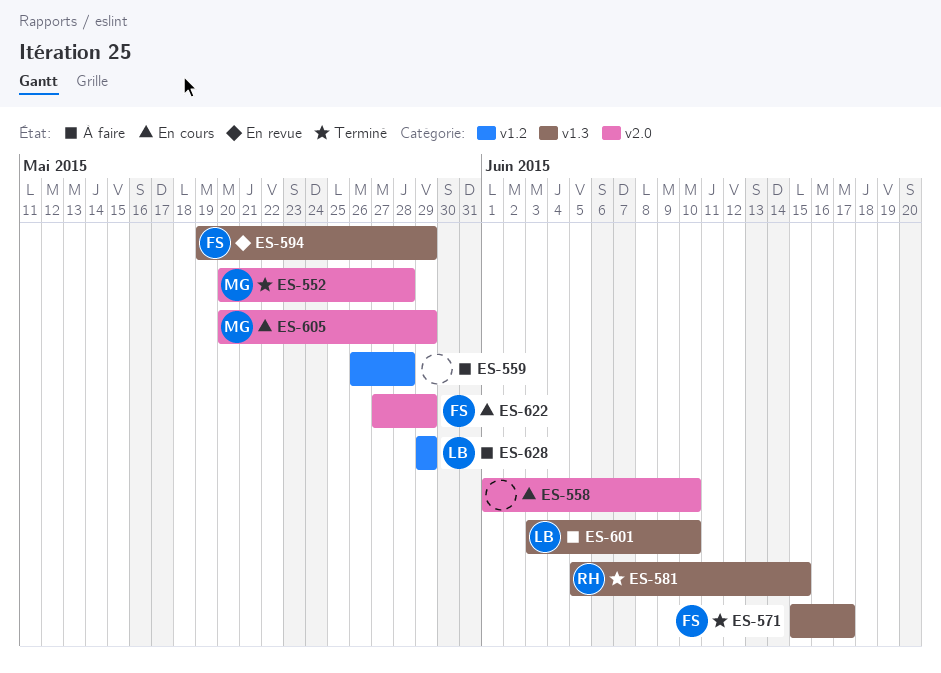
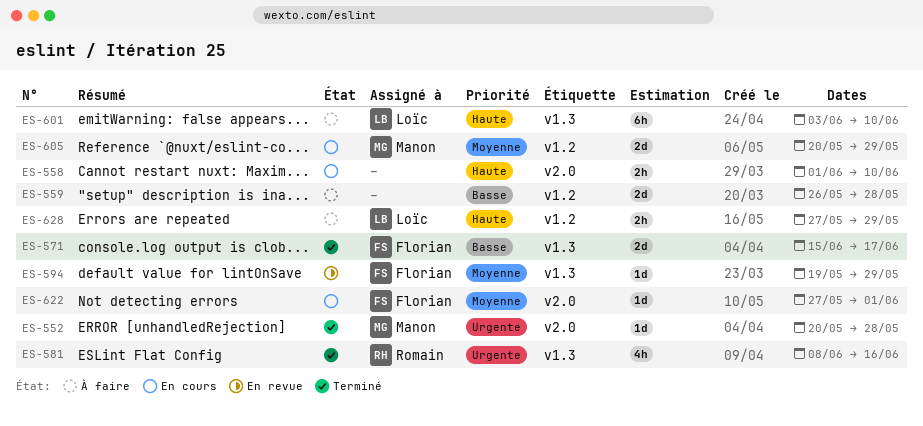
ES-581, start: Jun 5 -> Jun 8
ES-581, due: Jun 15 -> Jun 16
ES-605, label: v2.0 -> v1.2
ES-622, due: May 29 -> Jun 1
ES-628, start: May 29 -> May 27

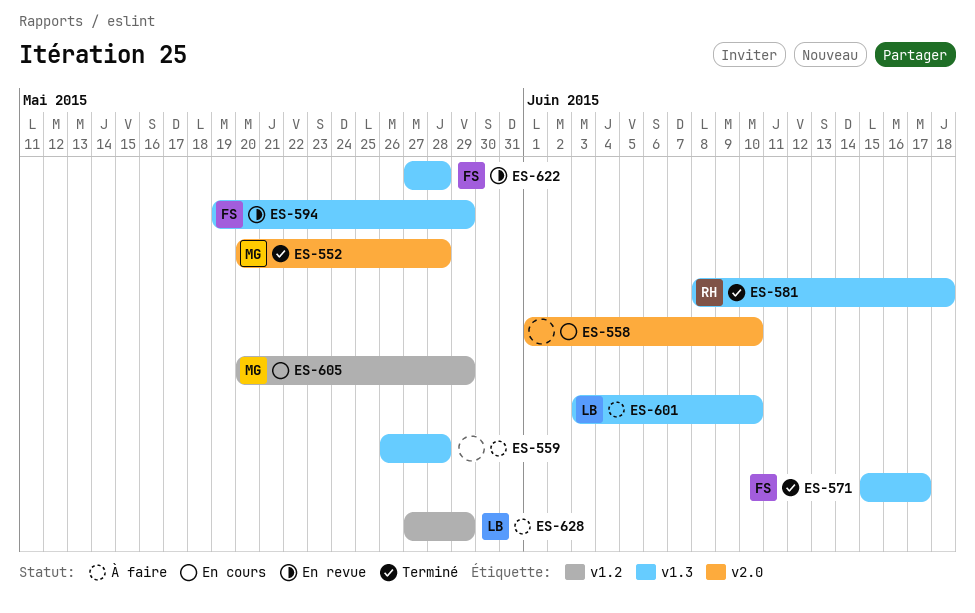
ES-559, label: v1.2 -> v1.3
ES-581, due: Jun 16 -> Jun 18
ES-622, status: En cours -> En revue
ES-622, label: v2.0 -> v1.3
ES-622, due: Jun 1 -> May 28

